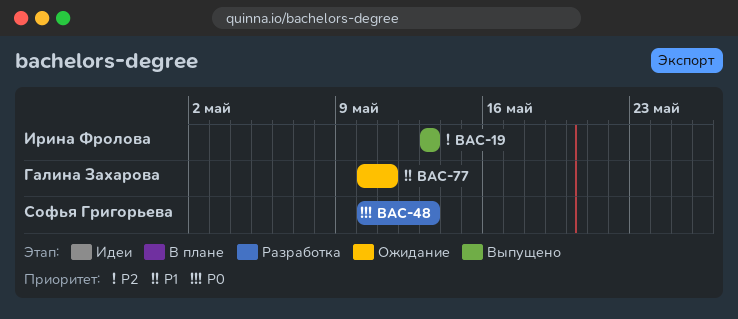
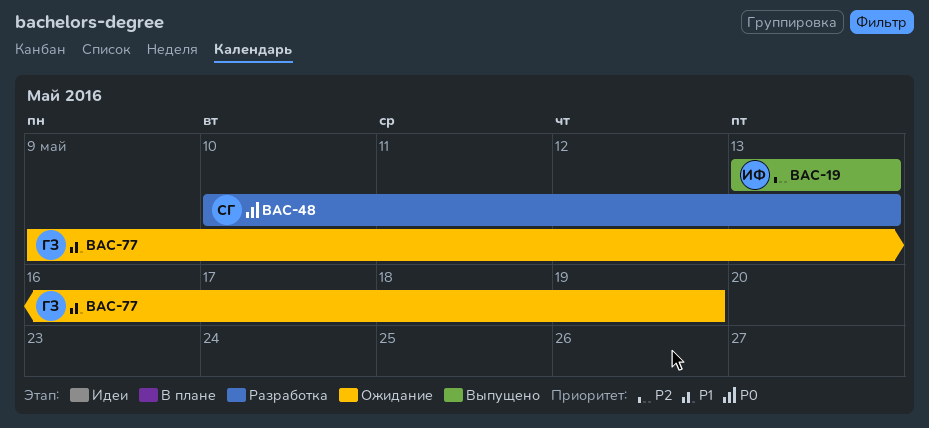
BAC-77, start: May 10 -> May 9
BAC-77, due: May 11 -> May 19

